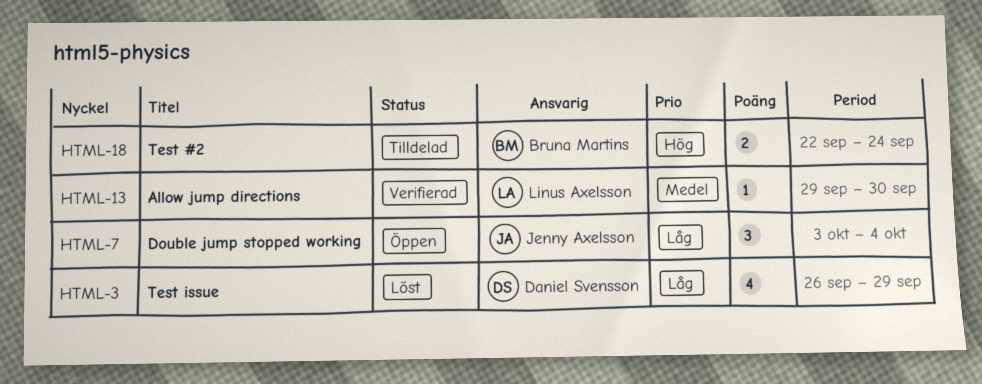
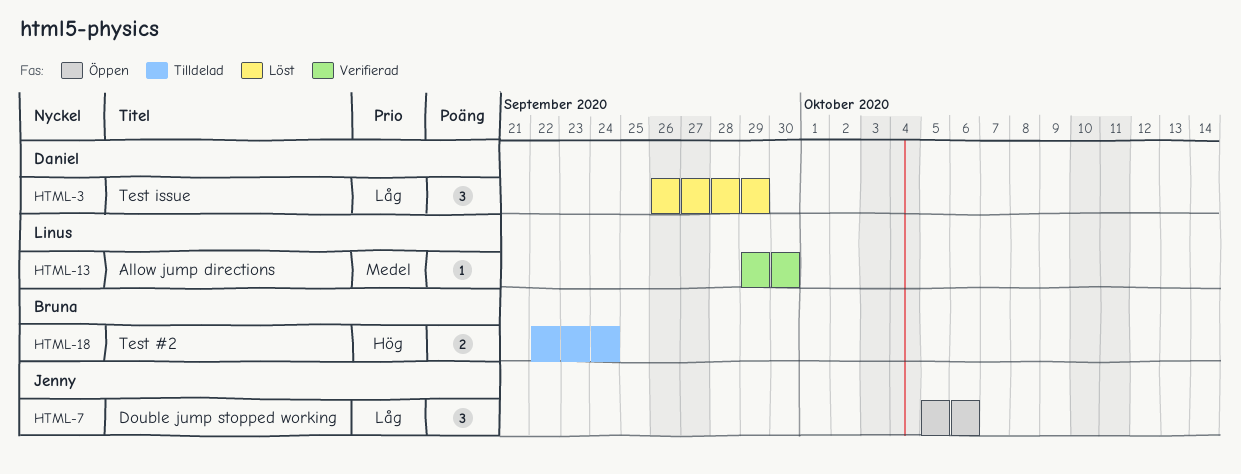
HTML-3, estimate: 4 -> 3
HTML-7, start: Oct 3 -> Oct 5
HTML-7, due: Oct 4 -> Oct 6

